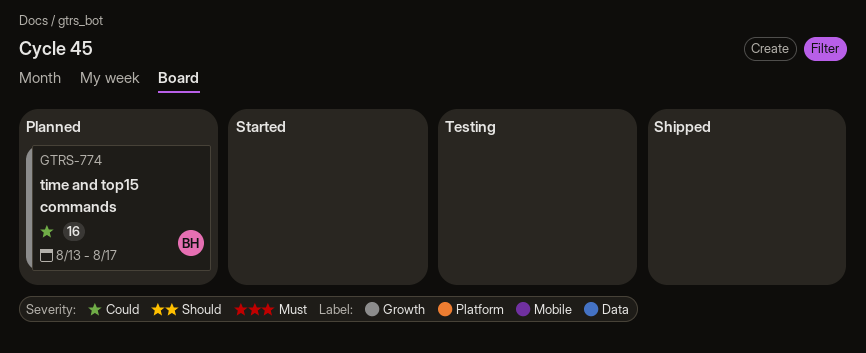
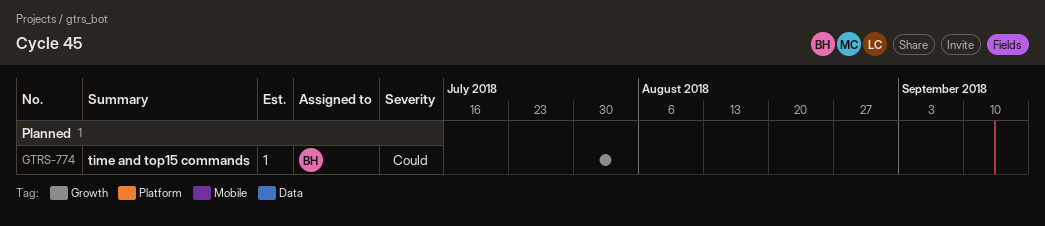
GTRS-774, estimate: 16 -> 1
GTRS-774, start: Aug 13 -> Jul 30
GTRS-774, due: Aug 17 -> Aug 3

